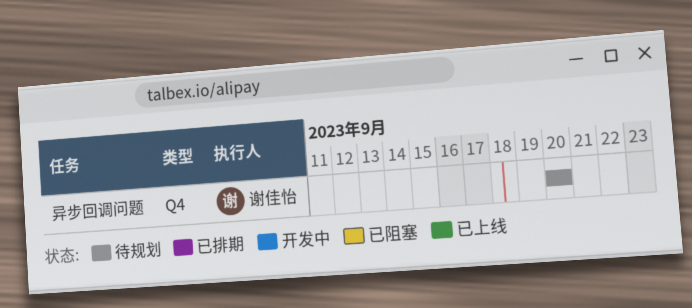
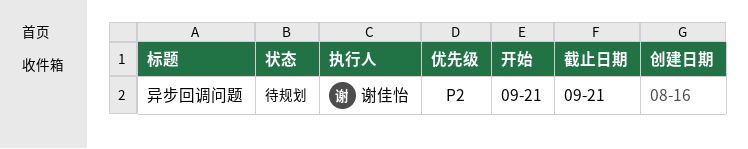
异步回调问题, start: Sep 20 -> Sep 21
异步回调问题, due: Sep 20 -> Sep 21

